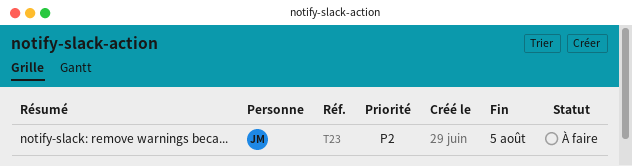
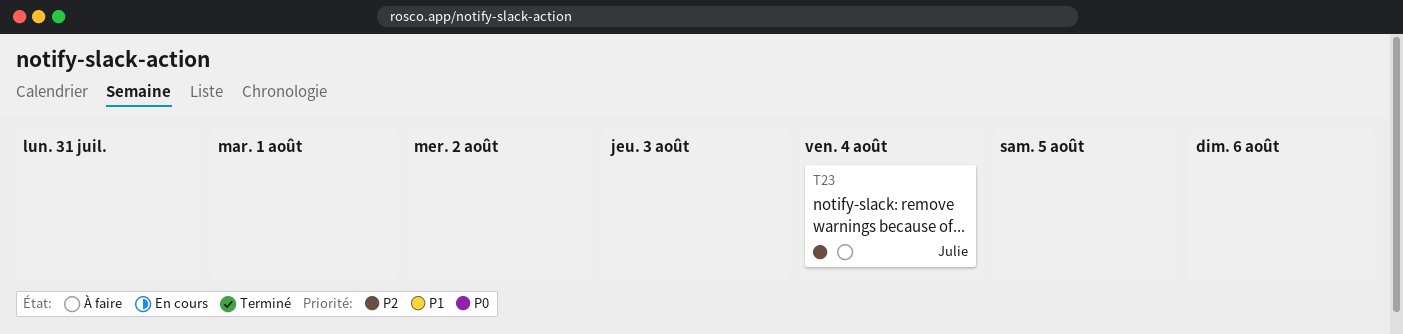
T23, due: Aug 5 -> Aug 4

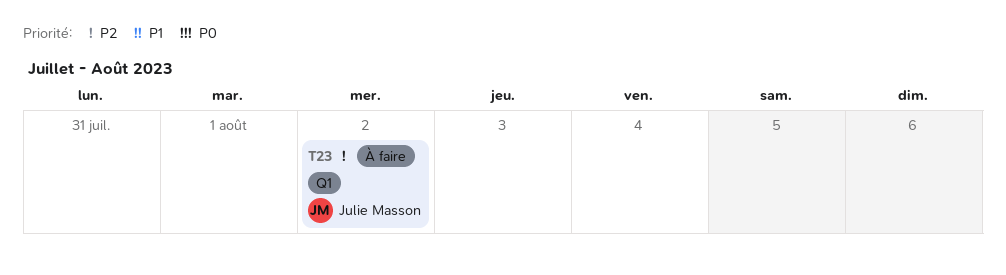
T23, due: Aug 4 -> Aug 2

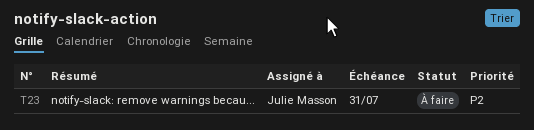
T23, due: Aug 2 -> Jul 31

